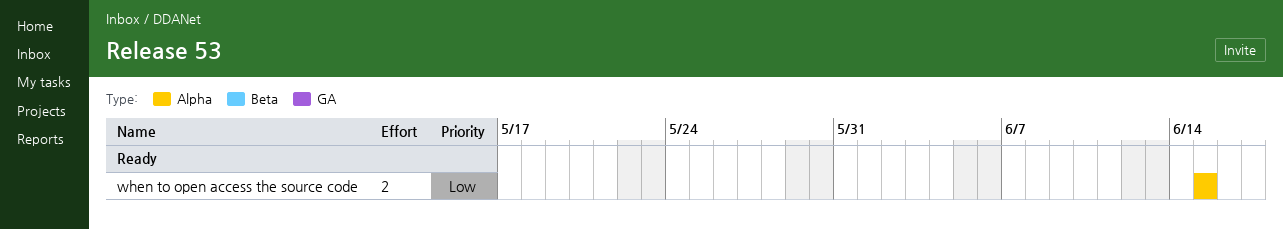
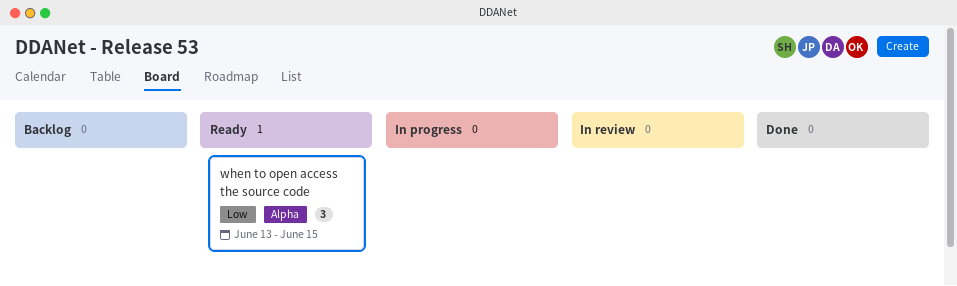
when to open access the source code, estimate: 2 -> 3
when to open access the source code, start: Jun 15 -> Jun 13

